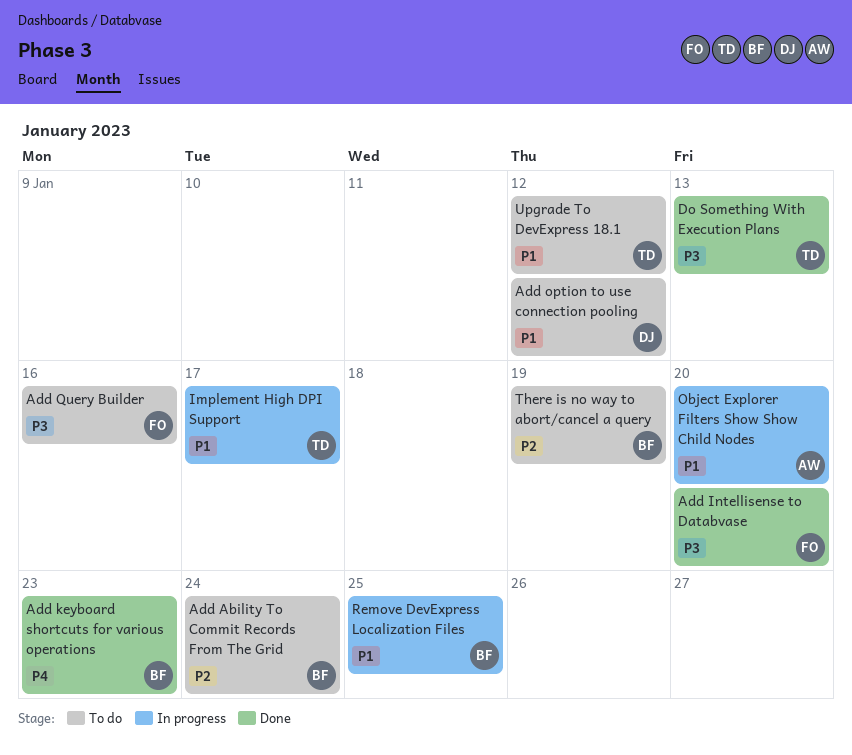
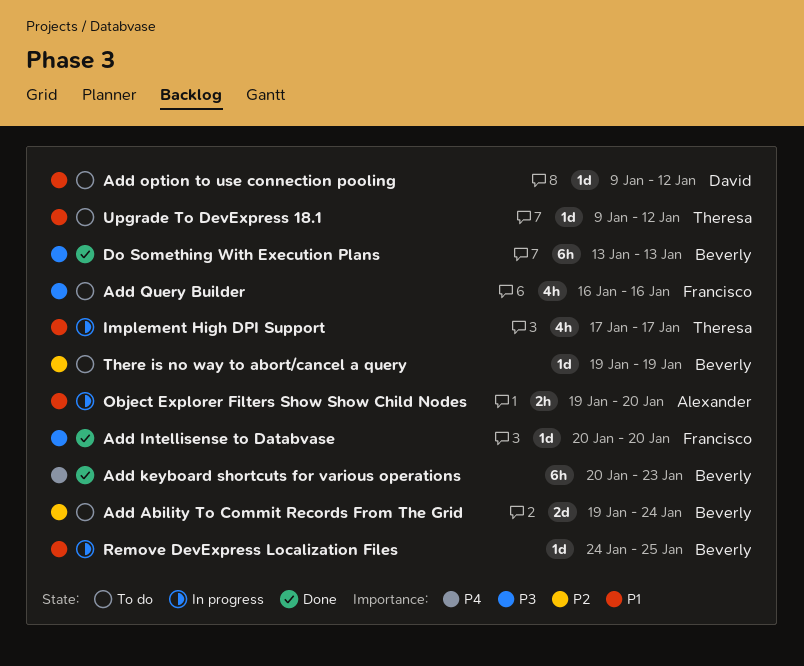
Do Something With Execution Plans, owner: Theresa -> Beverly

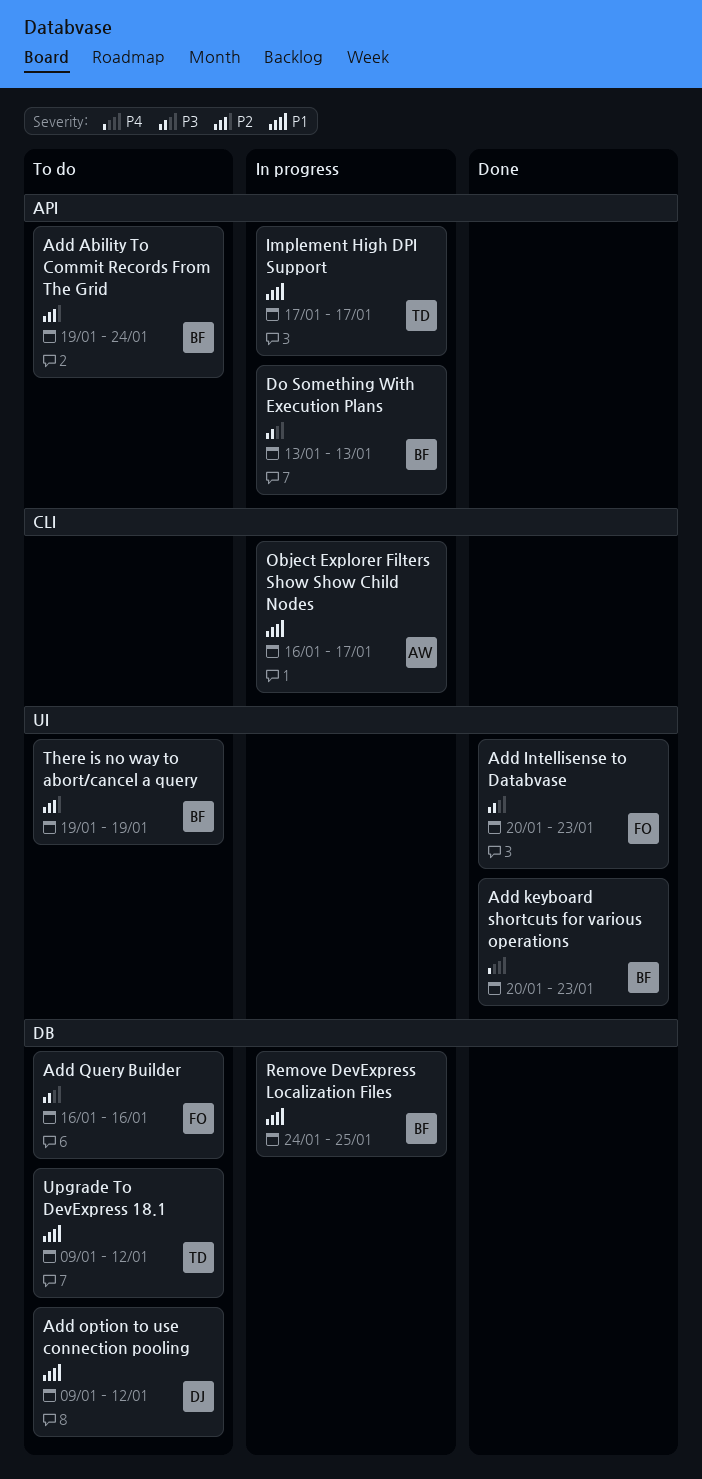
Add Intellisense to Databvase, due: Jan 20 -> Jan 23
Do Something With Execution Plans, status: Done -> In progress
Object Explorer Filters Show Show Child Nodes, start: Jan 19 -> Jan 16
Object Explorer Filters Show Show Child Nodes, due: Jan 20 -> Jan 17

